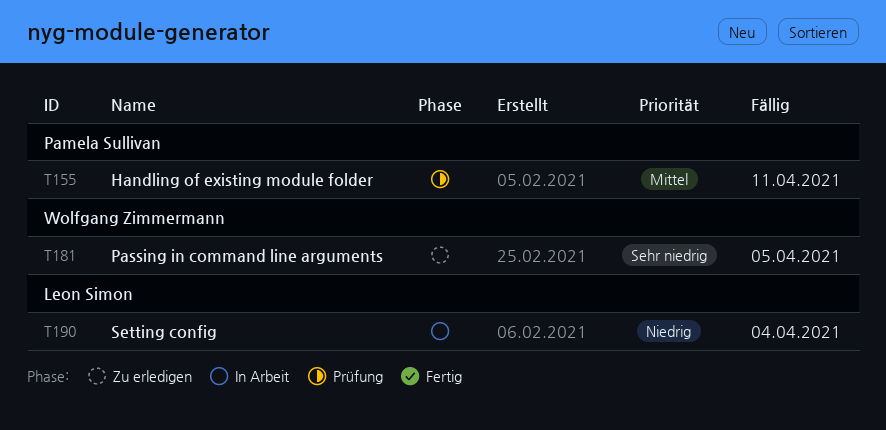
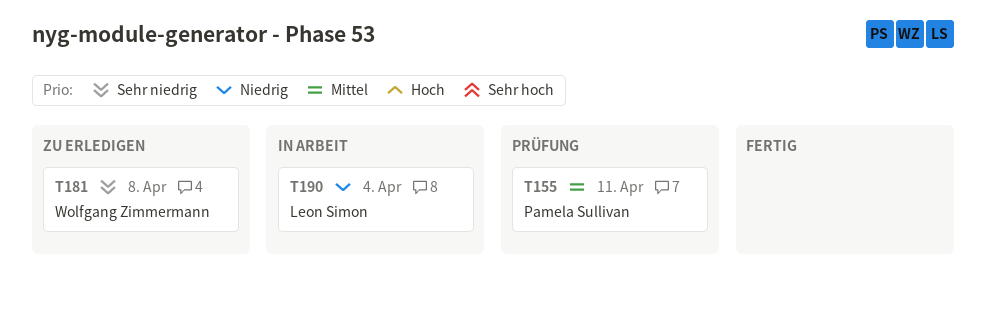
T181, due: Apr 5 -> Apr 8

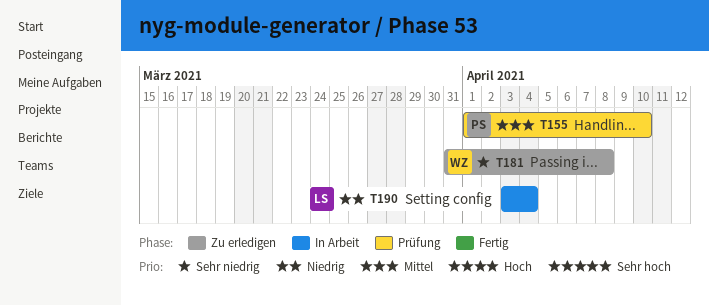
T155, due: Apr 11 -> Apr 10

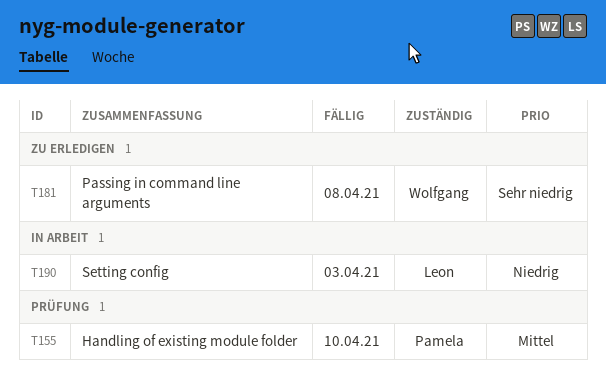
T190, due: Apr 4 -> Apr 3

